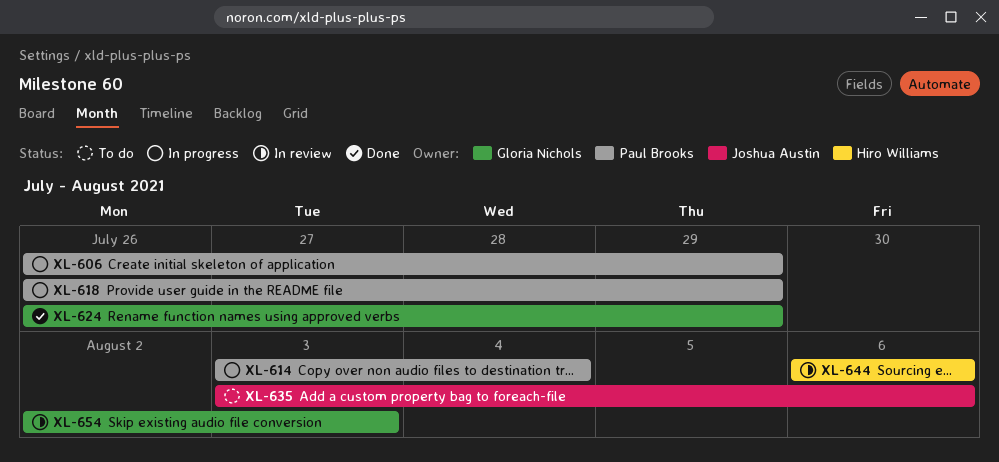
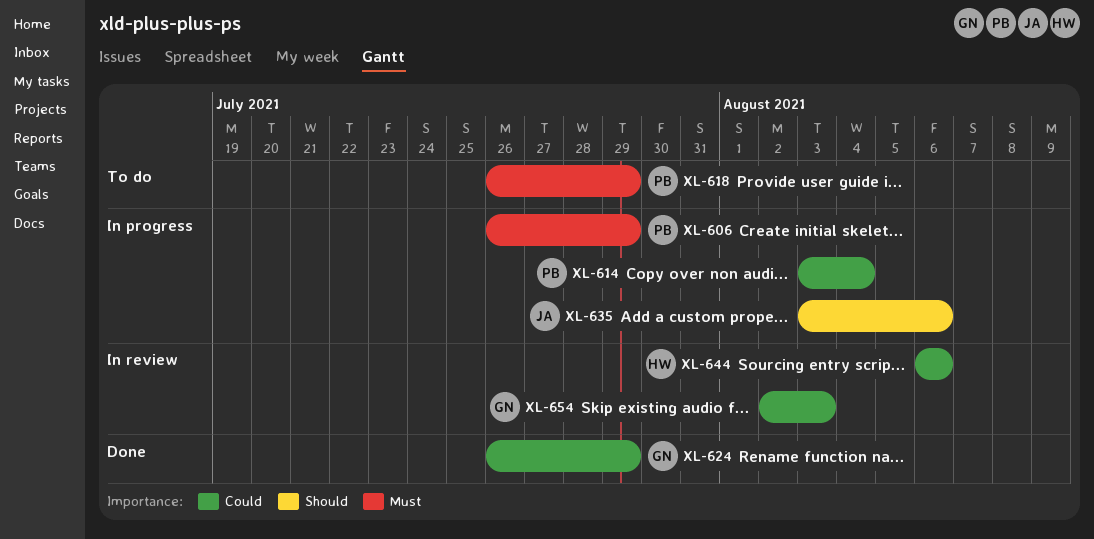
XL-618, status: In progress -> To do
XL-635, status: To do -> In progress

